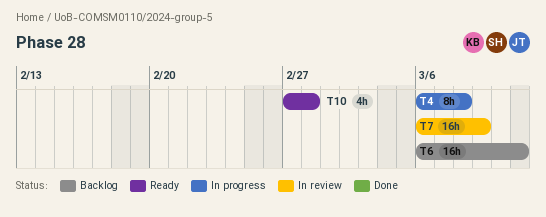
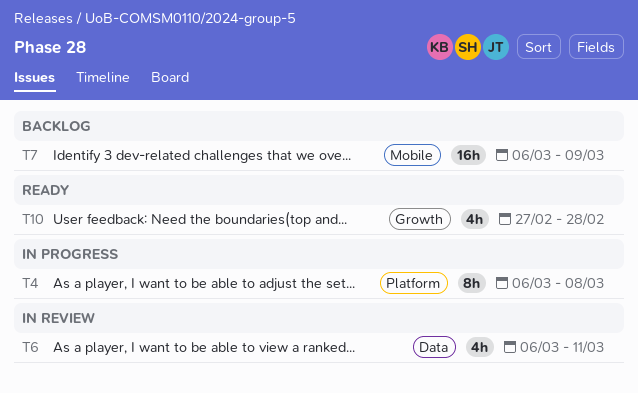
T6, status: Backlog -> In review
T6, estimate: 16h -> 4h
T7, status: In review -> Backlog

